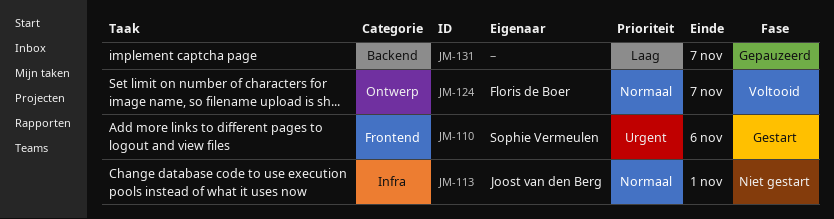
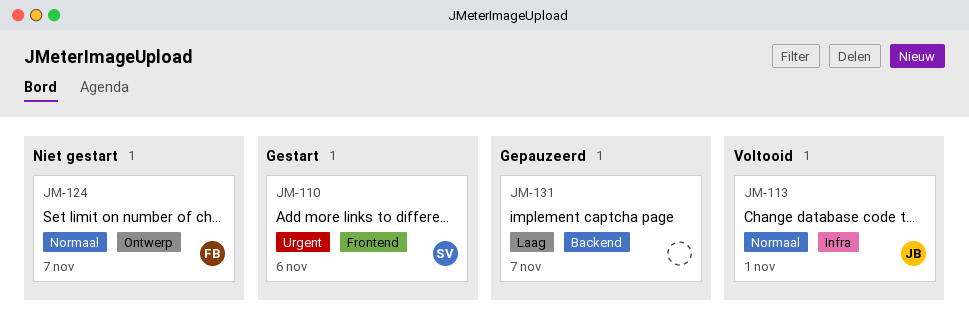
JM-113, status: Niet gestart -> Voltooid
JM-124, status: Voltooid -> Niet gestart

